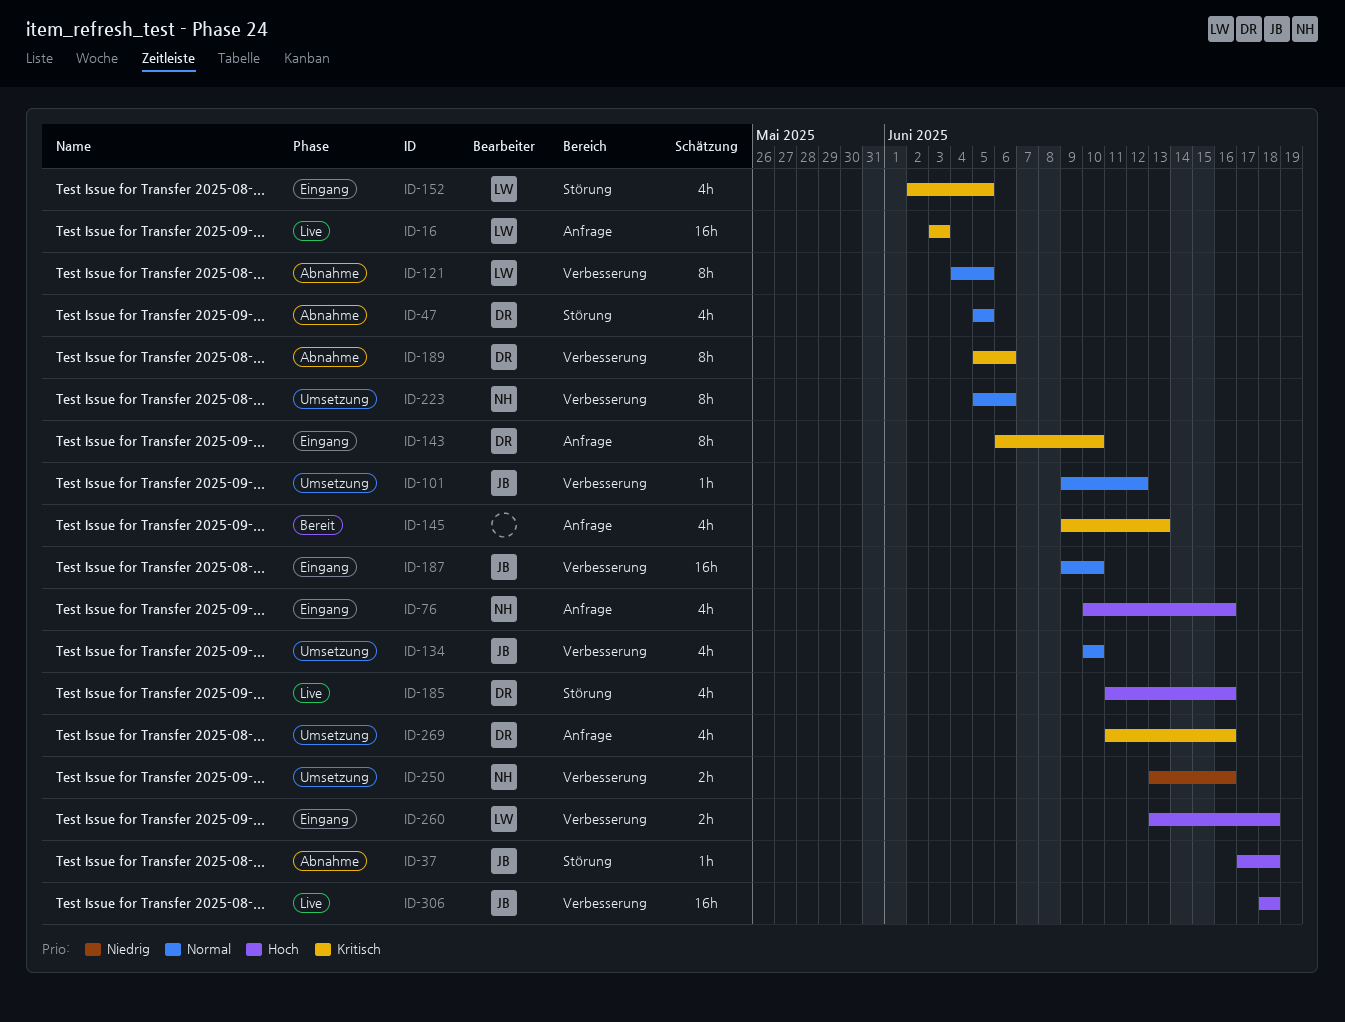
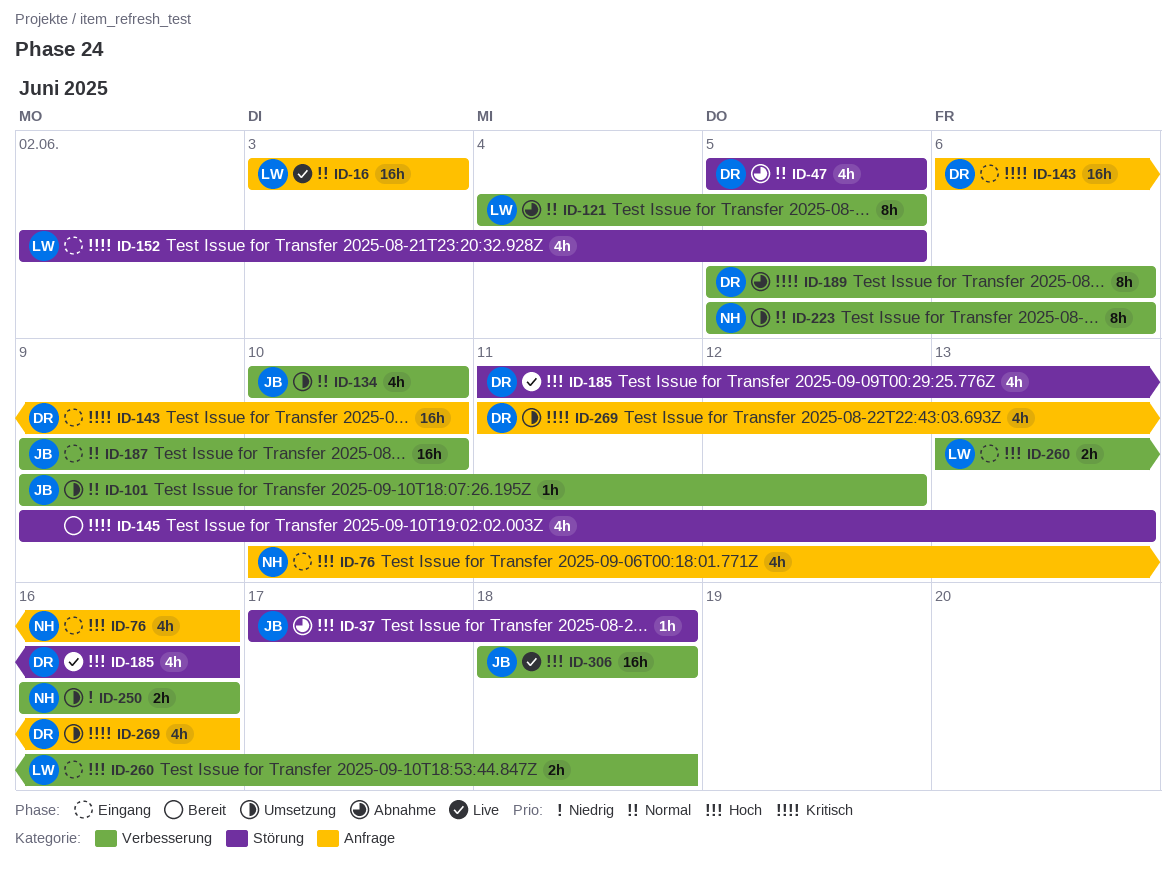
ID-16, priority: Kritisch -> Normal
ID-143, estimate: 8h -> 16h
ID-145, label: Anfrage -> Störung
ID-250, start: Jun 13 -> Jun 16

